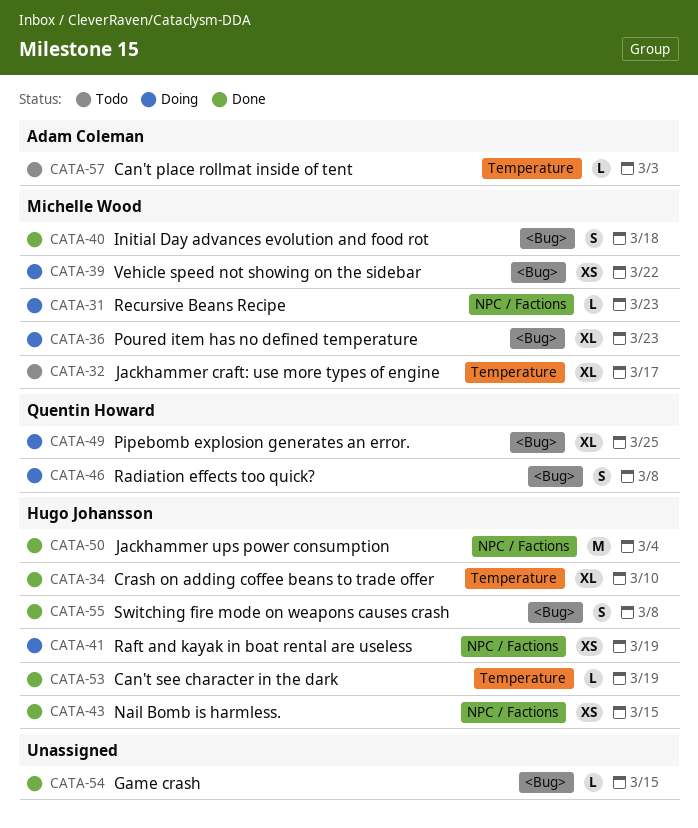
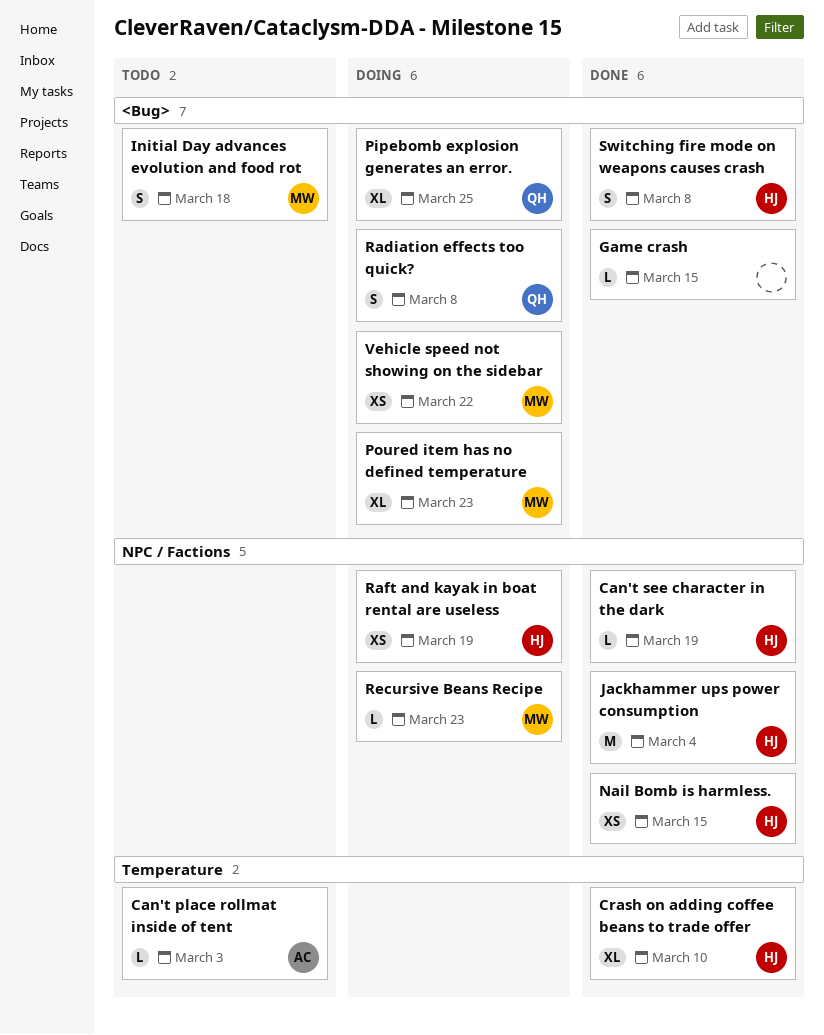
Can't see character in the dark, label: Temperature -> NPC / Factions
Initial Day advances evolution and food rot, status: Done -> Todo
Jackhammer craft: use more types of engine: present -> none

